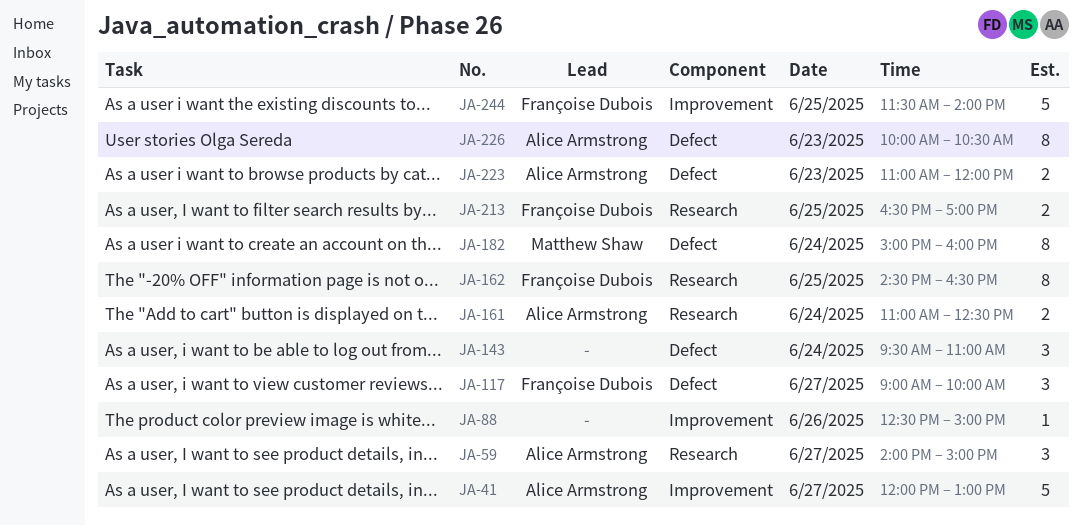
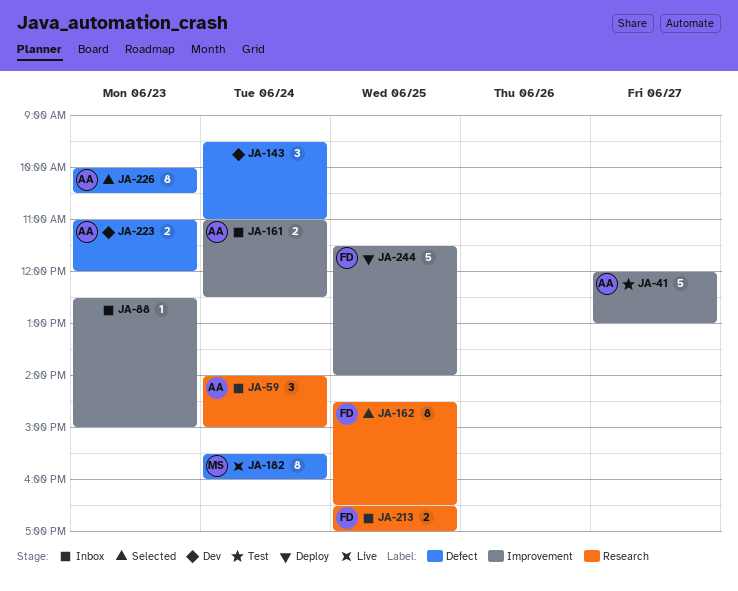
JA-59, day: Jun 27 -> Jun 24
JA-88, day: Jun 26 -> Jun 23
JA-117: present -> none
JA-161, label: Research -> Improvement
JA-182, begins: 15:00 -> 15:30

